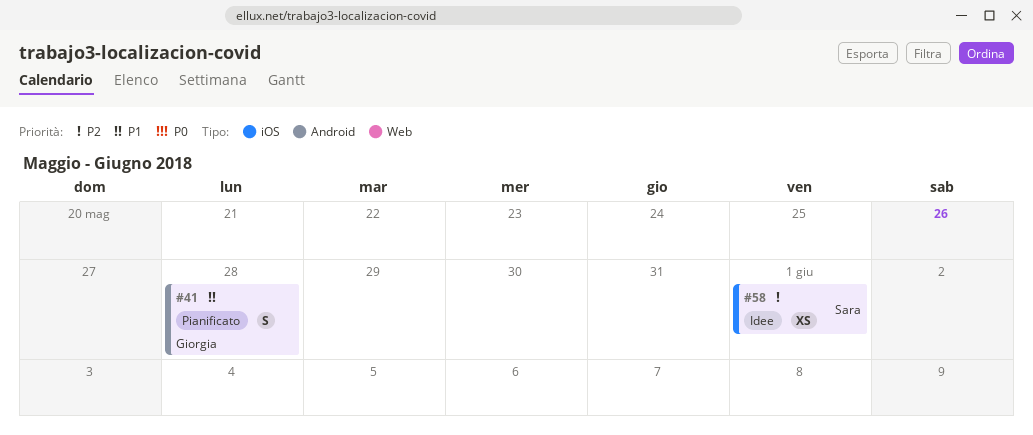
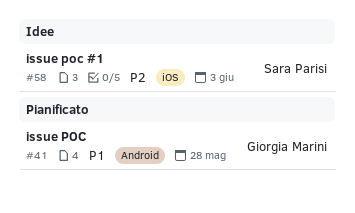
#58, due: Jun 1 -> Jun 3

